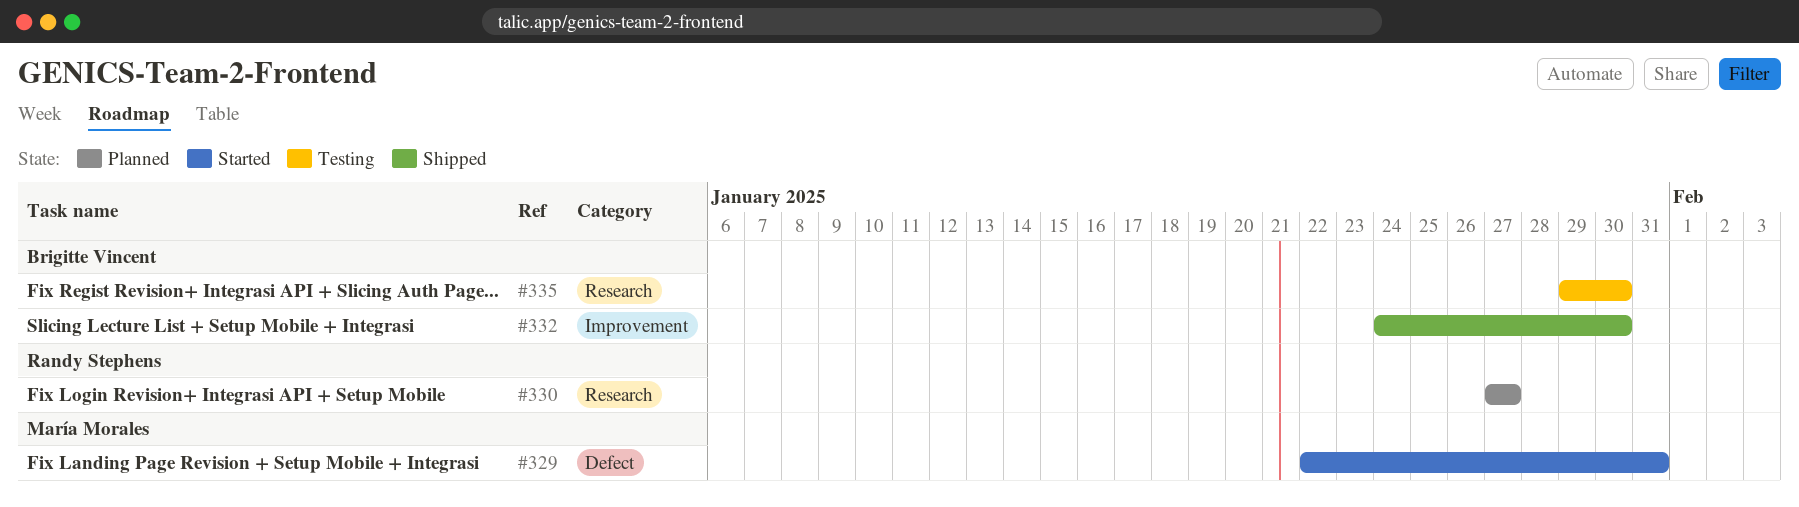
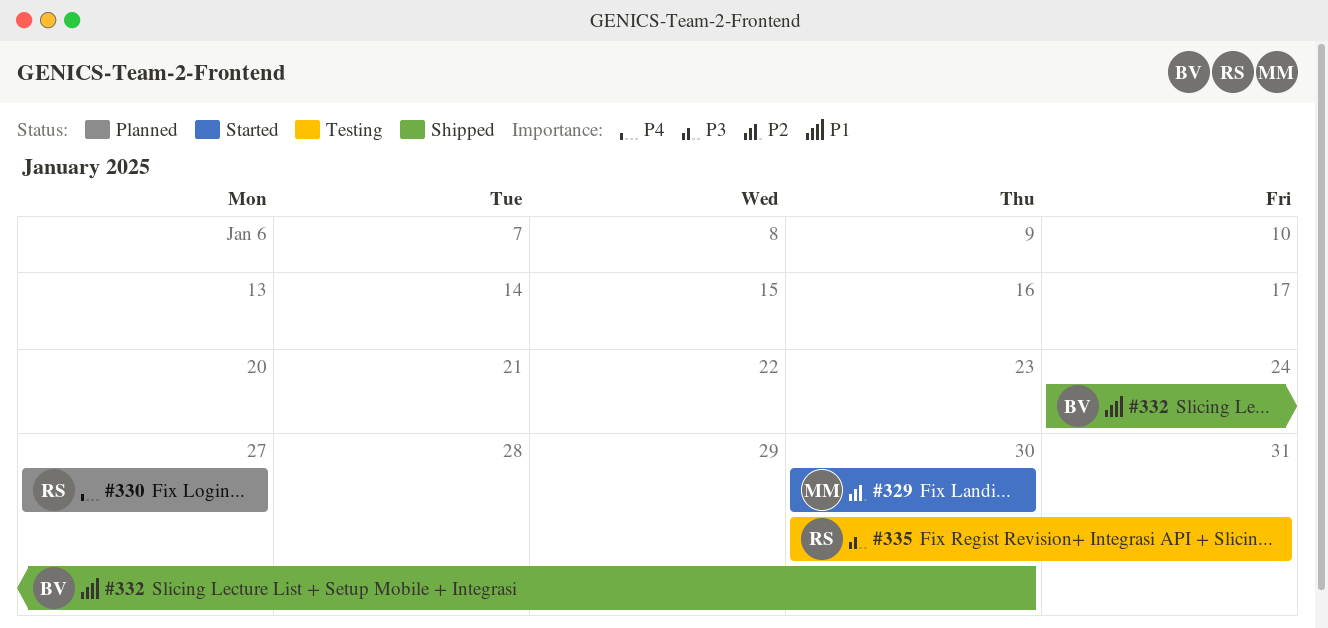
#329, start: Jan 22 -> Jan 30
#329, due: Jan 31 -> Jan 30
#335, owner: Brigitte Vincent -> Randy Stephens
#335, start: Jan 29 -> Jan 30
#335, due: Jan 30 -> Jan 31

